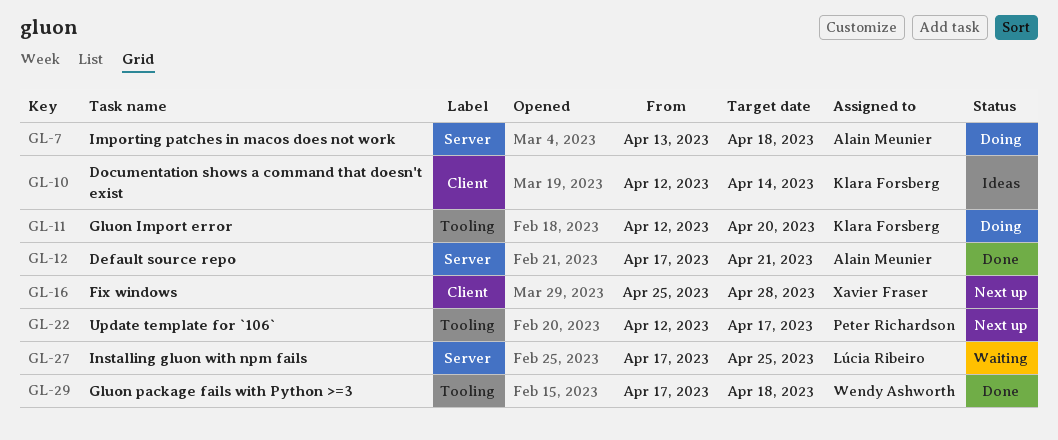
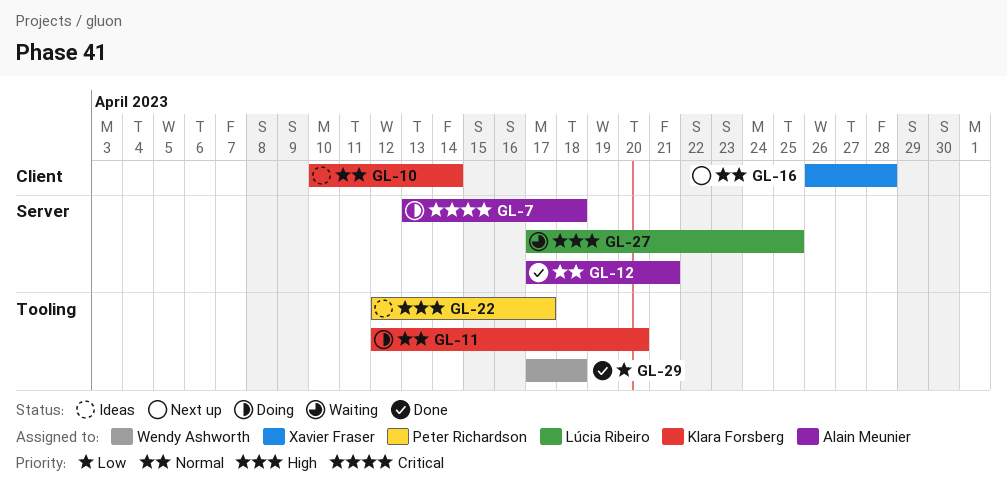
GL-10, start: Apr 12 -> Apr 10
GL-16, start: Apr 25 -> Apr 26
GL-22, status: Next up -> Ideas

